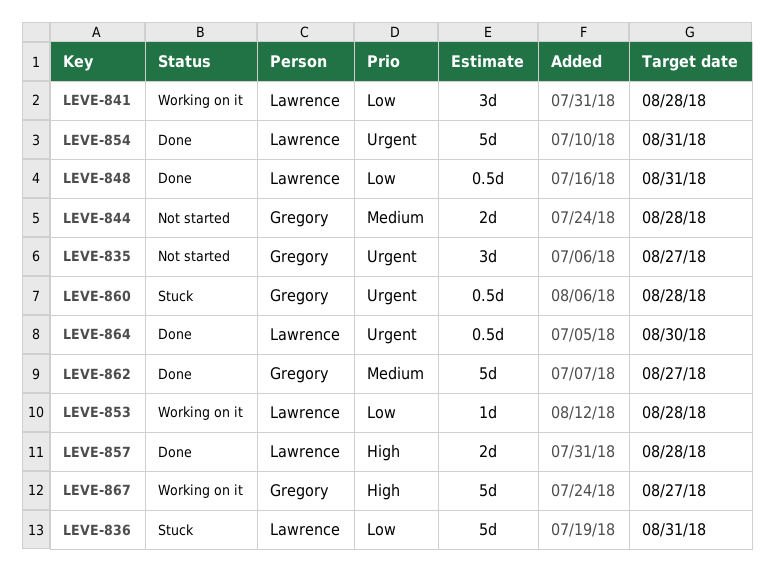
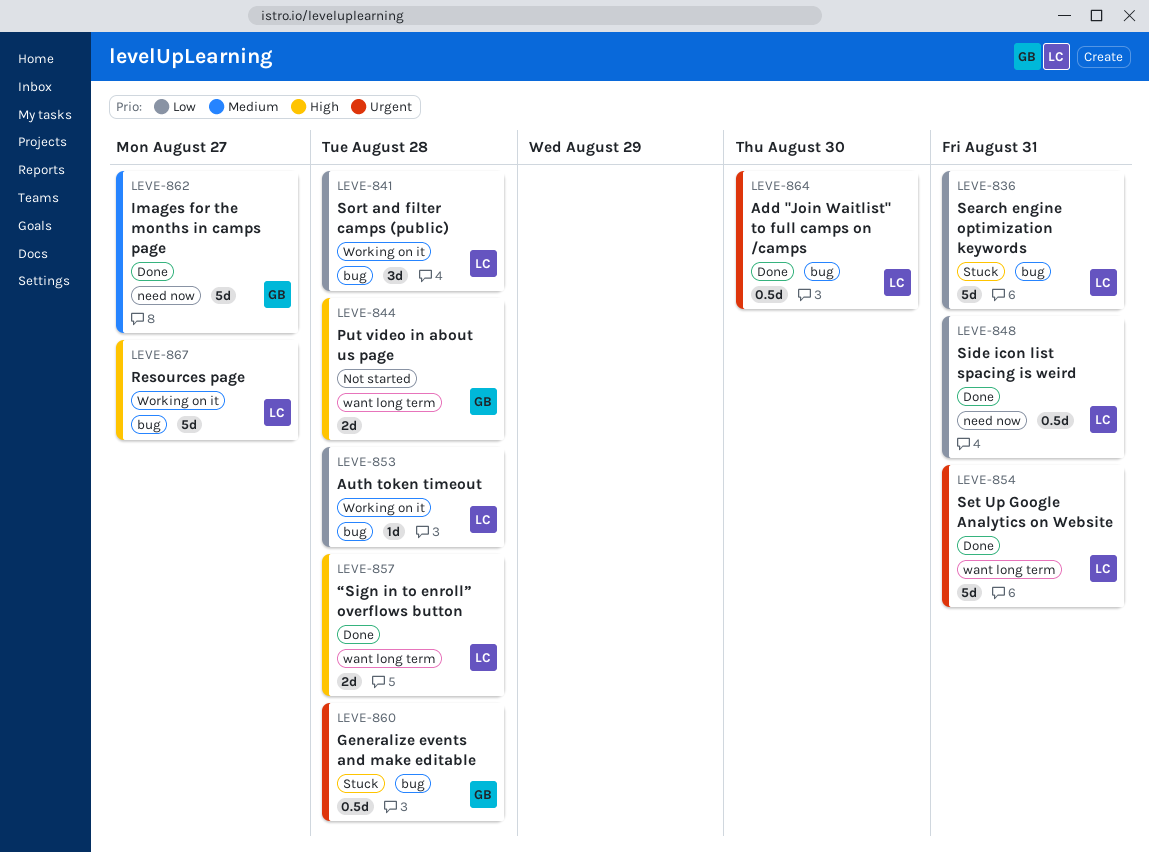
LEVE-835: present -> none
LEVE-844, priority: Medium -> High
LEVE-867, owner: Gregory -> Lawrence

